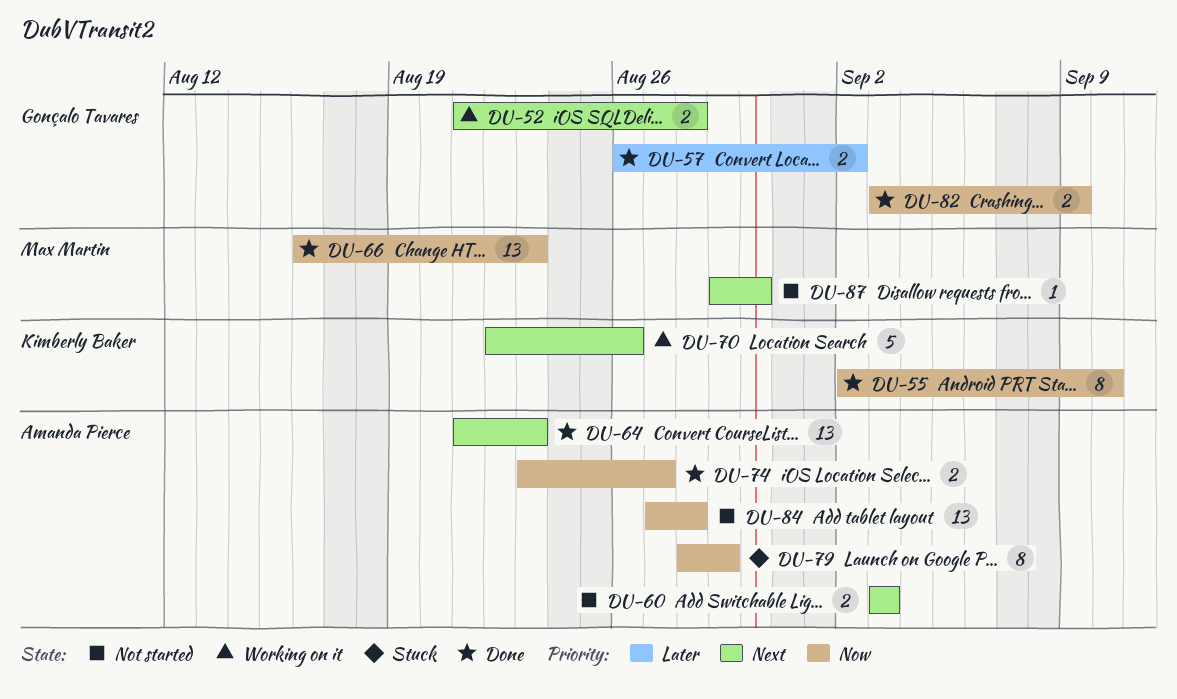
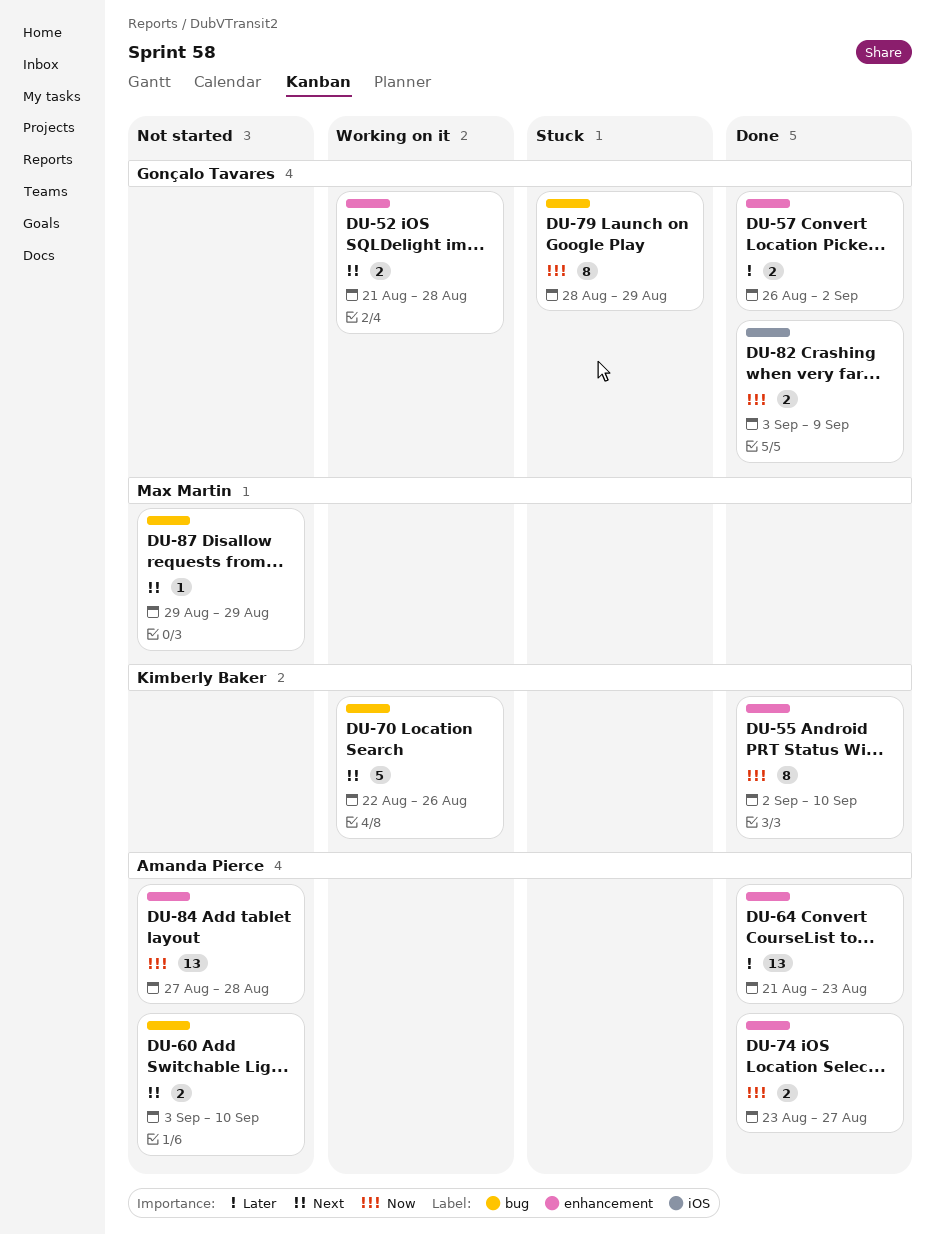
DU-60, due: Sep 3 -> Sep 10
DU-64, priority: Next -> Later
DU-66: present -> none
DU-79, owner: Amanda Pierce -> Gonçalo Tavares
DU-87, due: Aug 30 -> Aug 29

